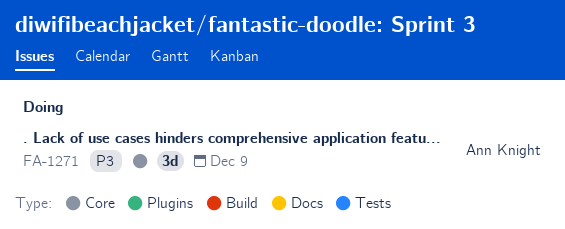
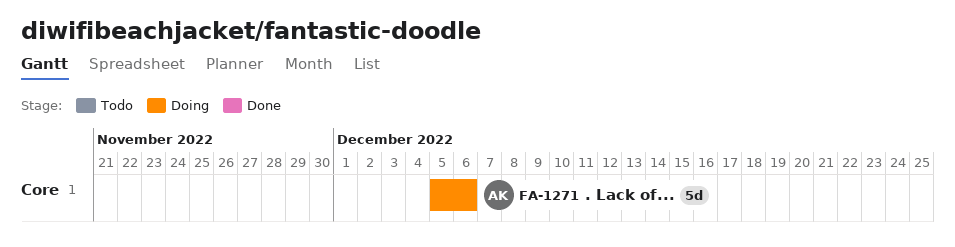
FA-1271, estimate: 3d -> 5d
FA-1271, due: Dec 9 -> Dec 6

